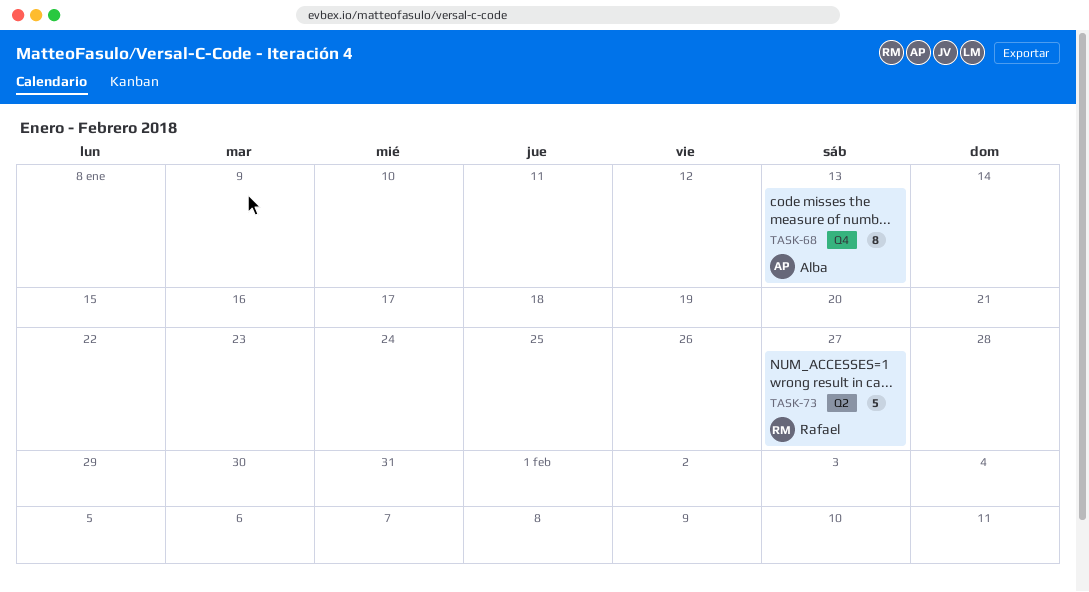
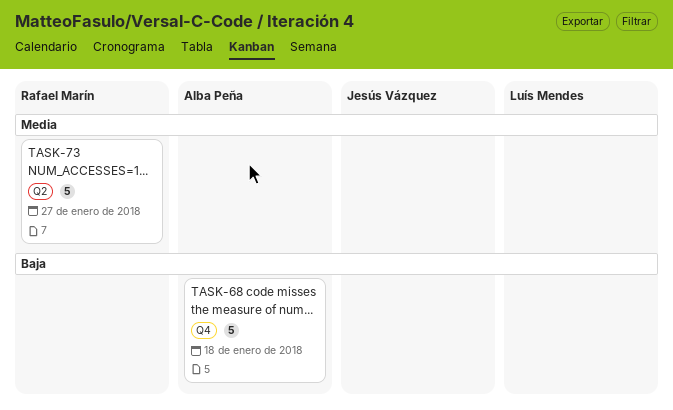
TASK-68, estimate: 8 -> 5
TASK-68, due: Jan 13 -> Jan 18

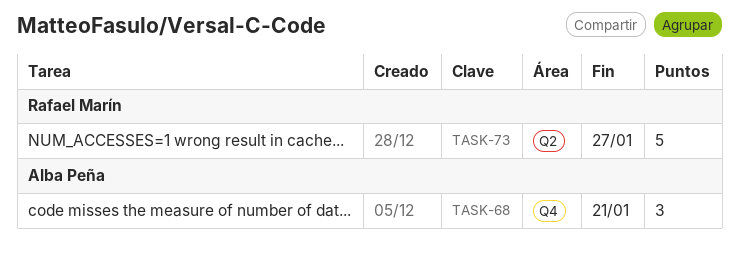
TASK-68, estimate: 5 -> 3
TASK-68, due: Jan 18 -> Jan 21

